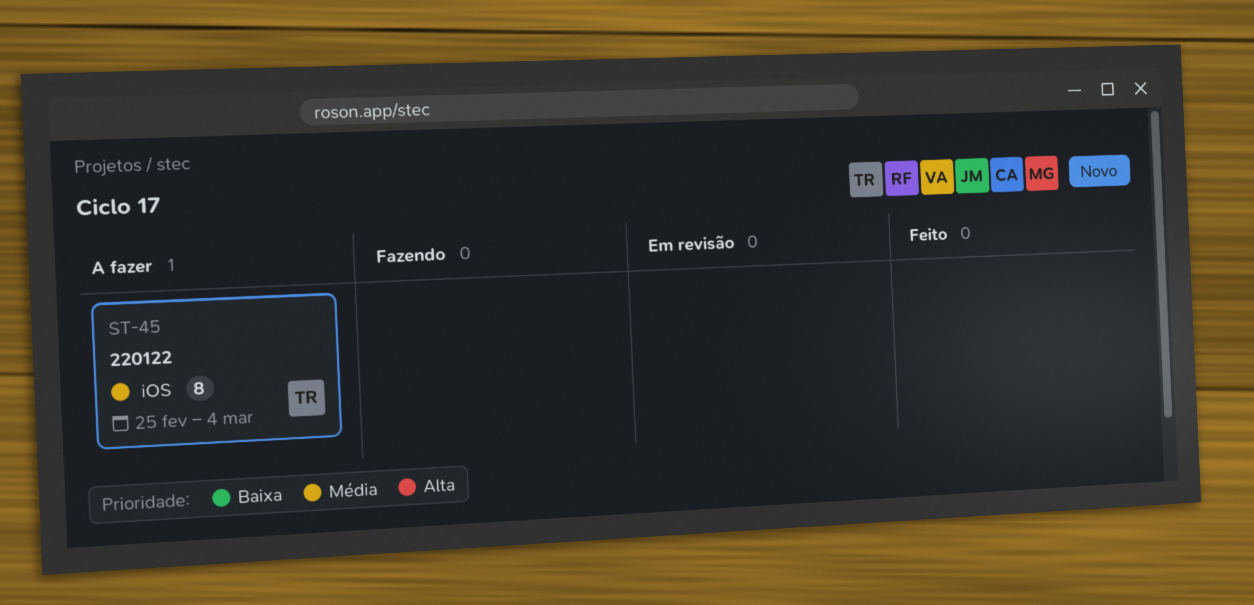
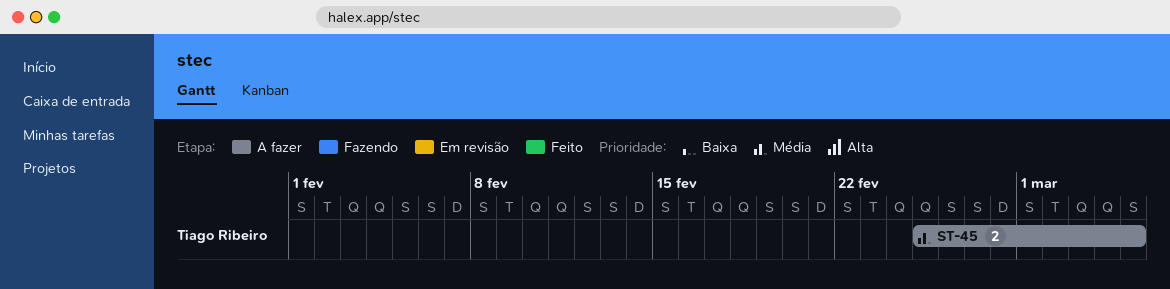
ST-45, estimate: 8 -> 2
ST-45, due: Mar 4 -> Mar 5

